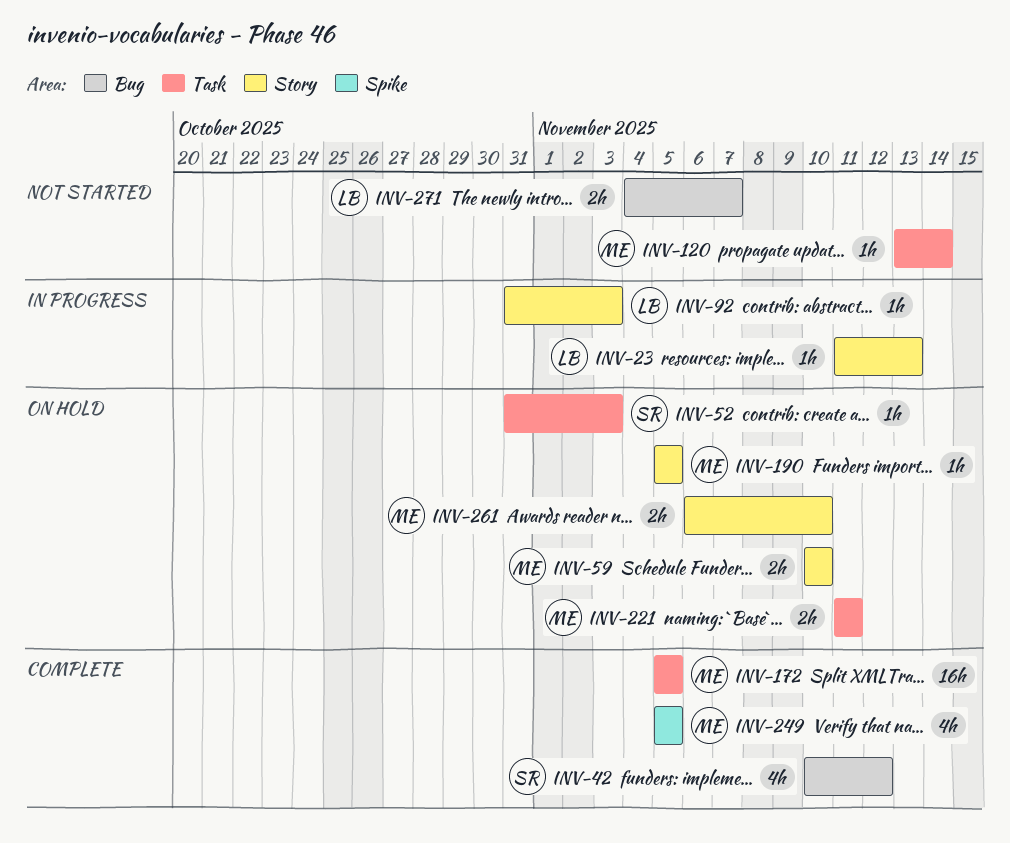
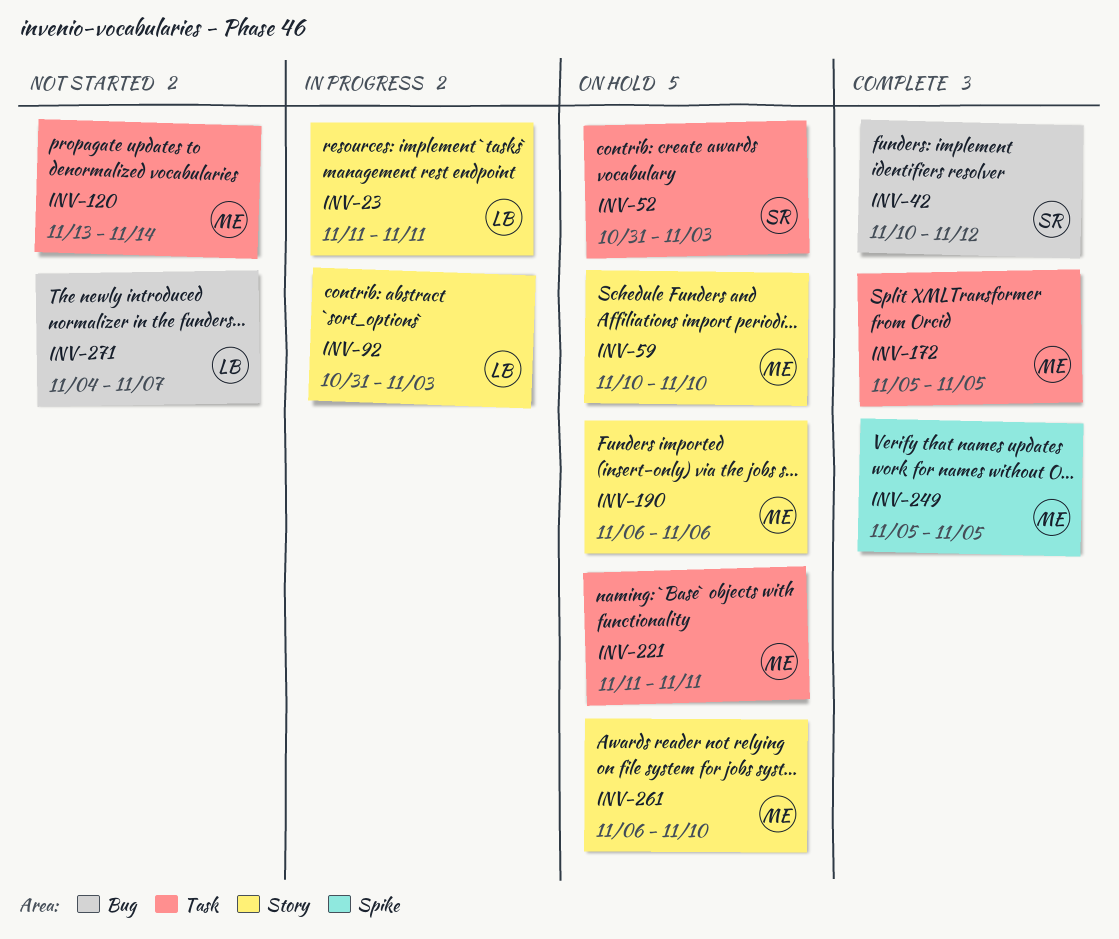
INV-23, due: Nov 13 -> Nov 11
INV-190, start: Nov 5 -> Nov 6
INV-190, due: Nov 5 -> Nov 6

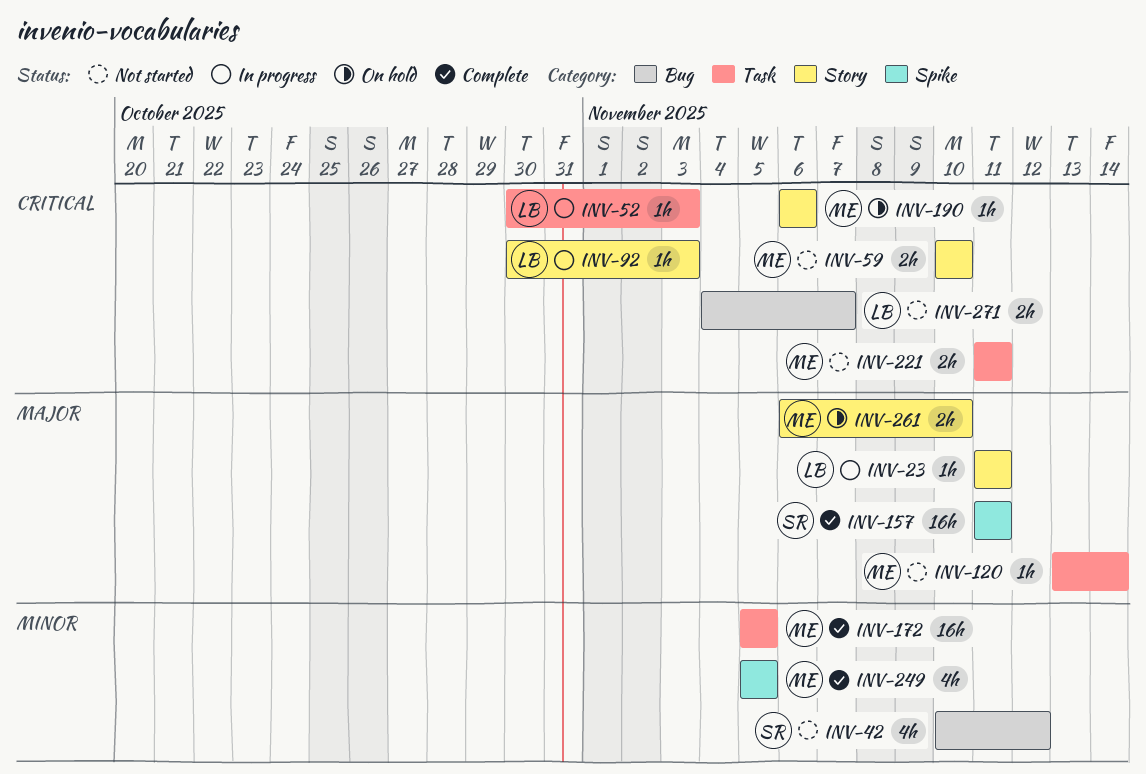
INV-42, status: Complete -> Not started
INV-52, status: On hold -> In progress
INV-52, owner: SR -> LB
INV-52, start: Oct 31 -> Oct 30
INV-59, status: On hold -> Not started
INV-92, start: Oct 31 -> Oct 30
INV-157: none -> present
INV-221, status: On hold -> Not started

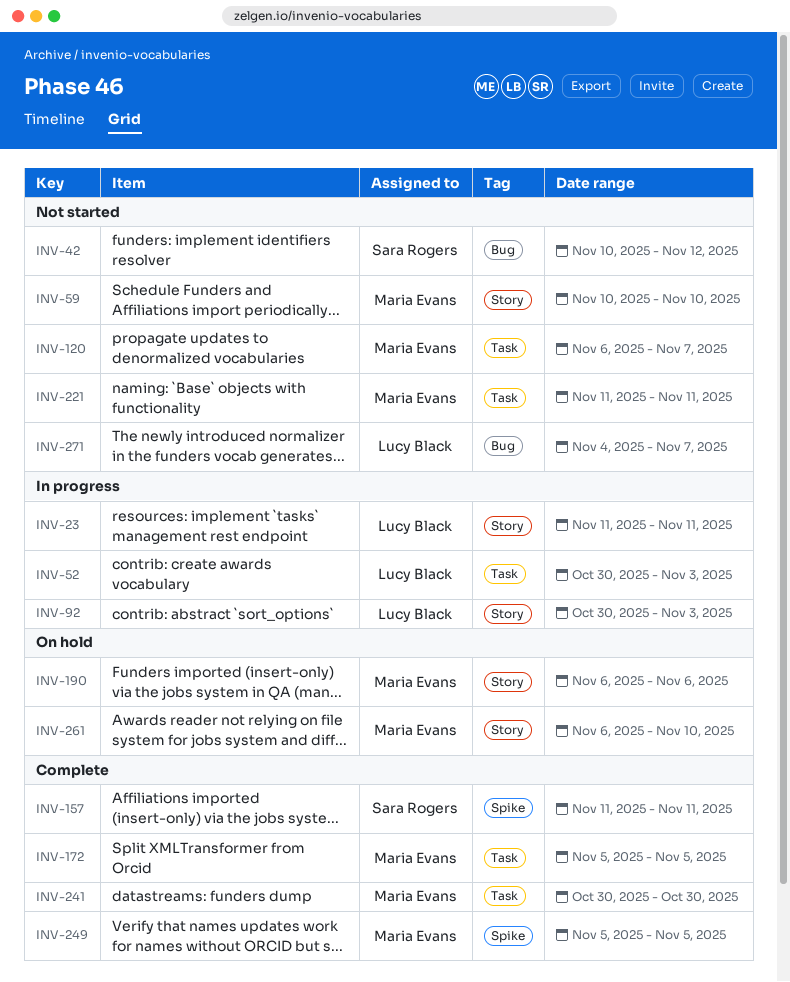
INV-120, start: Nov 13 -> Nov 6
INV-120, due: Nov 14 -> Nov 7
INV-241: none -> present

